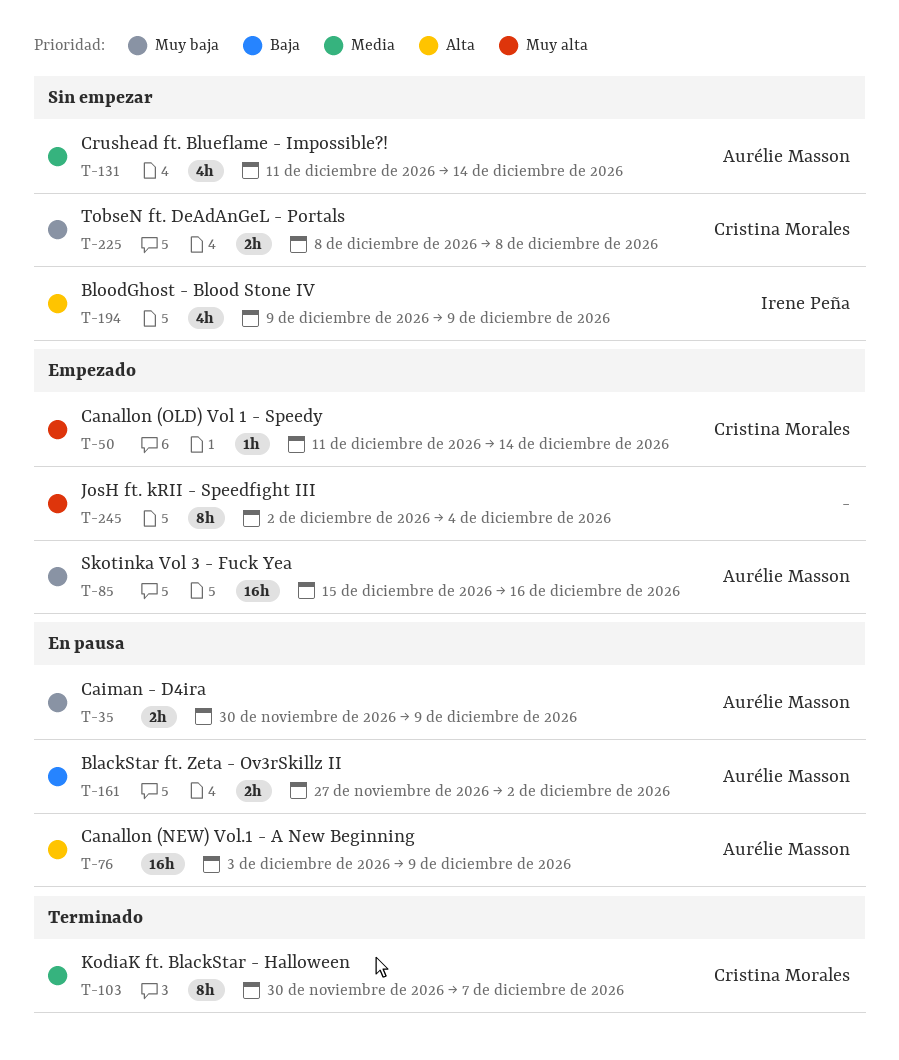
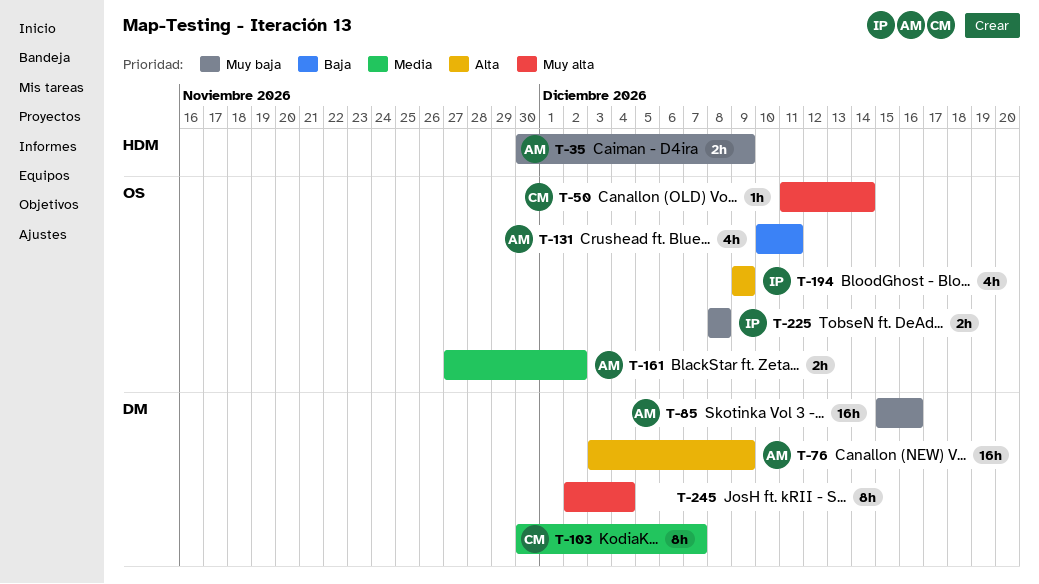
T-131, priority: Media -> Baja
T-131, start: Dec 11 -> Dec 10
T-131, due: Dec 14 -> Dec 11
T-161, priority: Baja -> Media
T-225, owner: Cristina Morales -> Irene Peña

